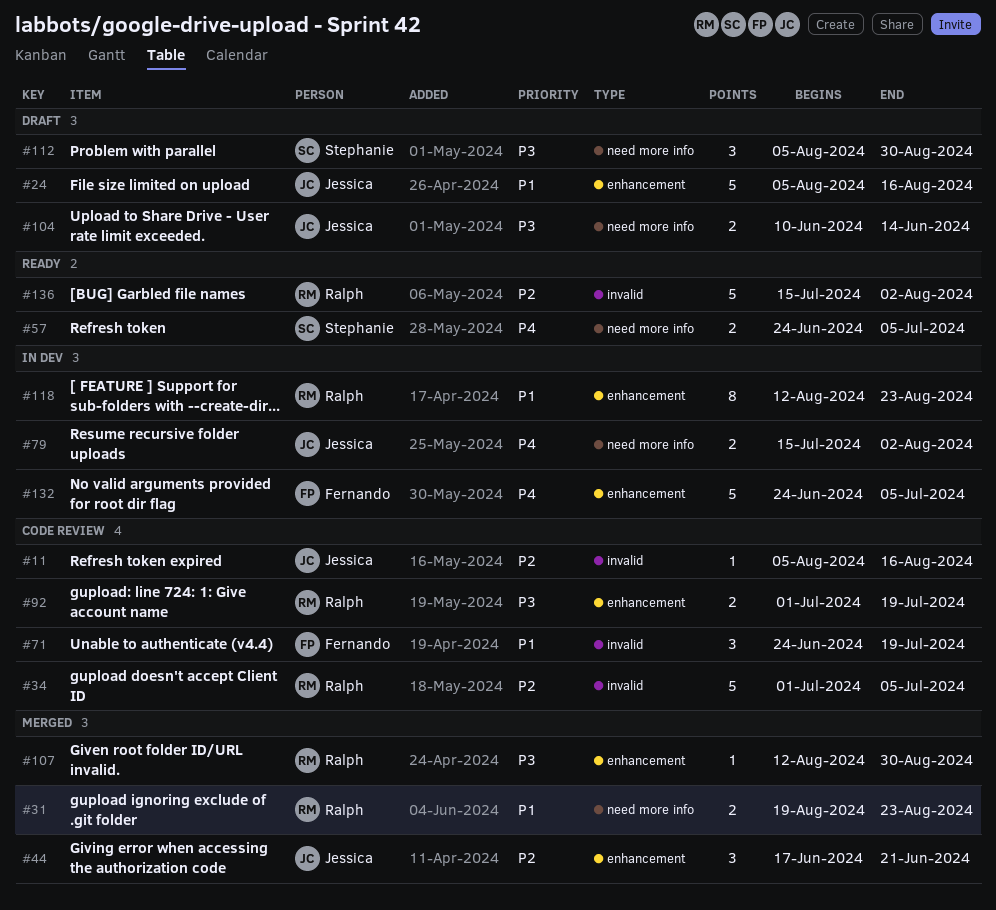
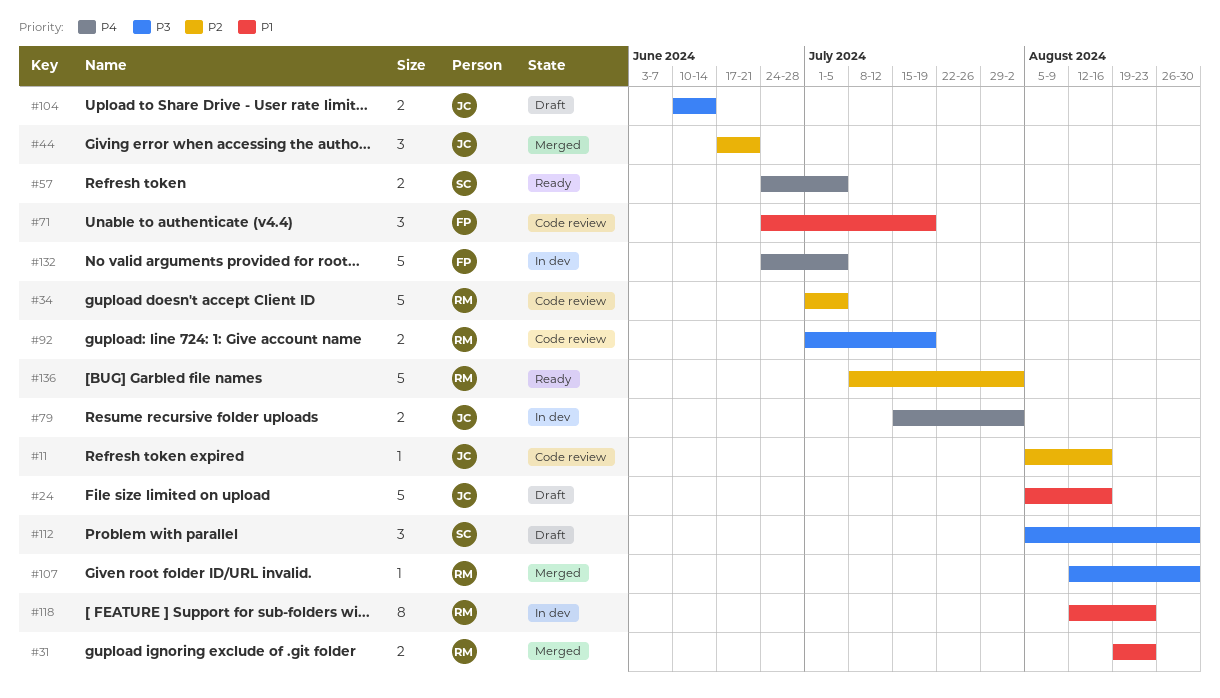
#136, start: Jul 15 -> Jul 8

